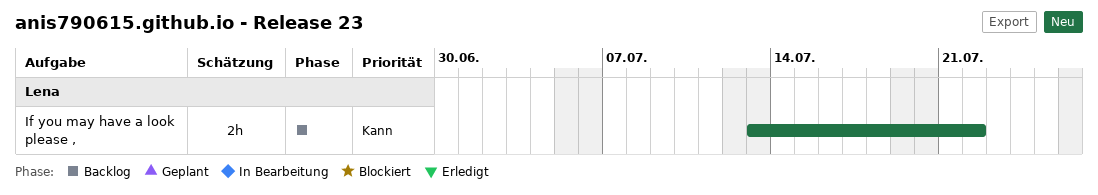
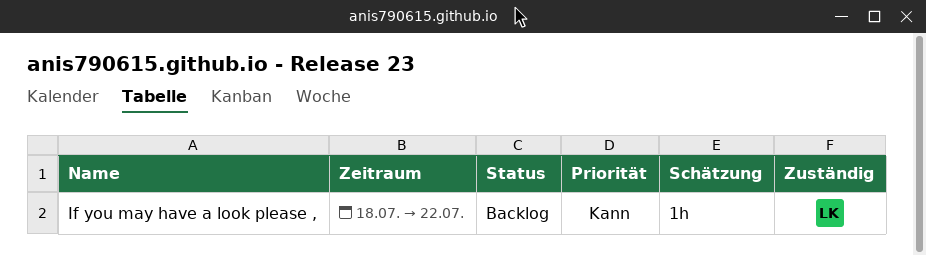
If you may have a look please ,, estimate: 2h -> 1h
If you may have a look please ,, start: Jul 13 -> Jul 18

